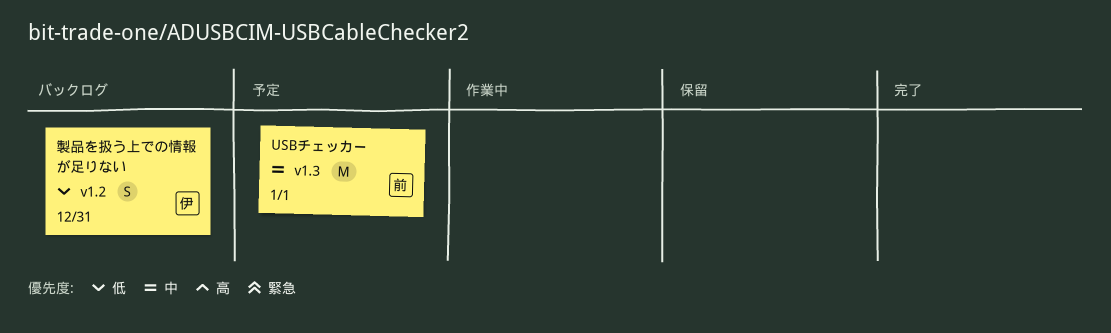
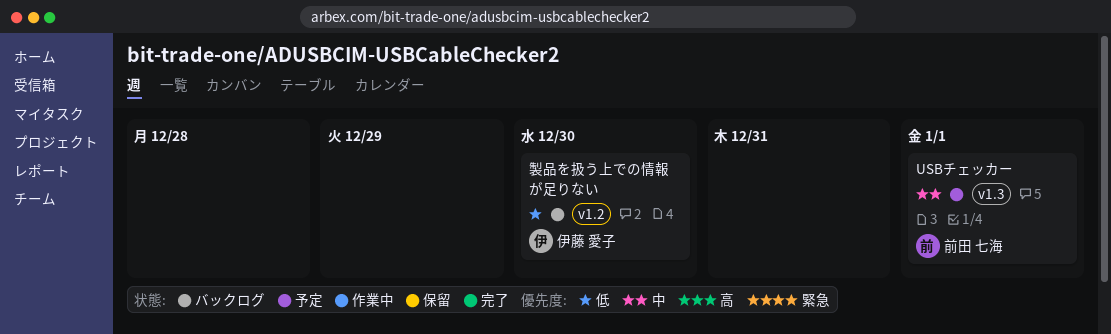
製品を扱う上での情報が足りない, due: Dec 31 -> Dec 30

